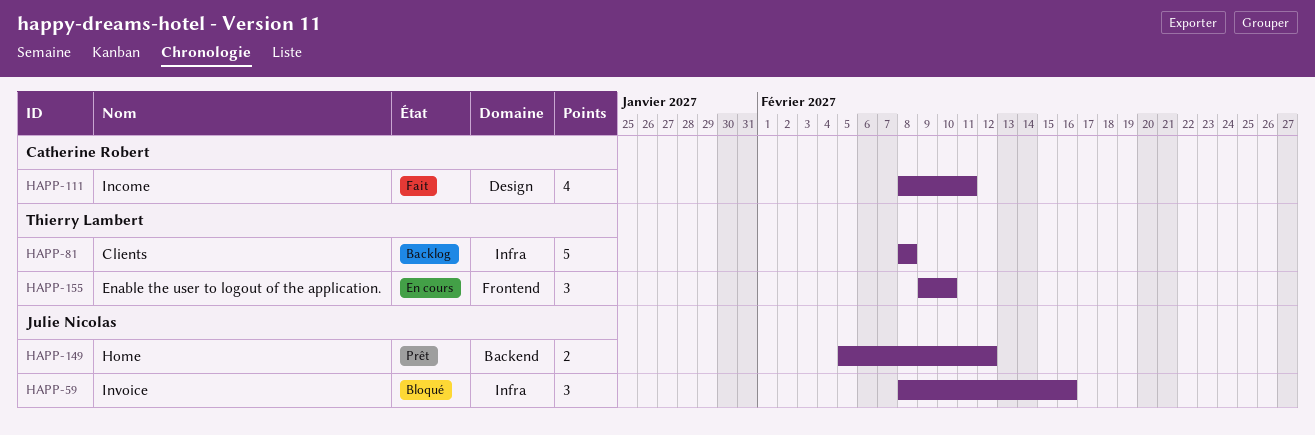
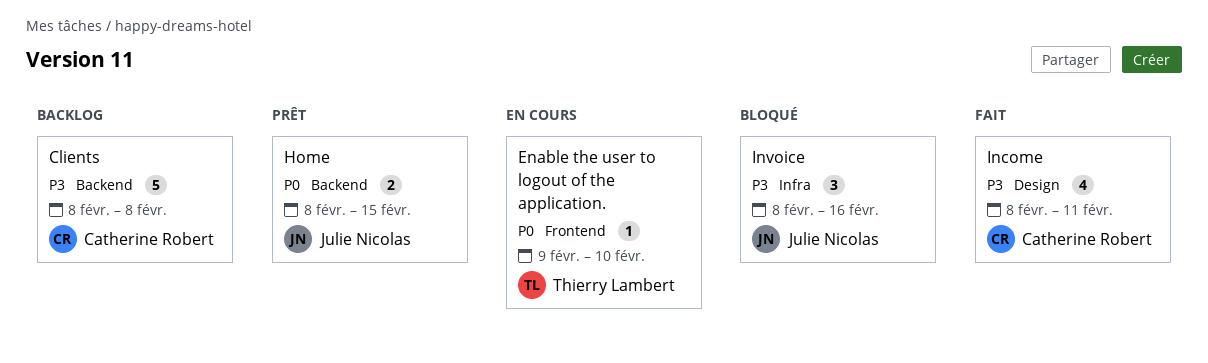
Clients, owner: Thierry Lambert -> Catherine Robert
Clients, label: Infra -> Backend
Enable the user to logout of the application., estimate: 3 -> 1
Home, start: Feb 5 -> Feb 8
Home, due: Feb 12 -> Feb 15

